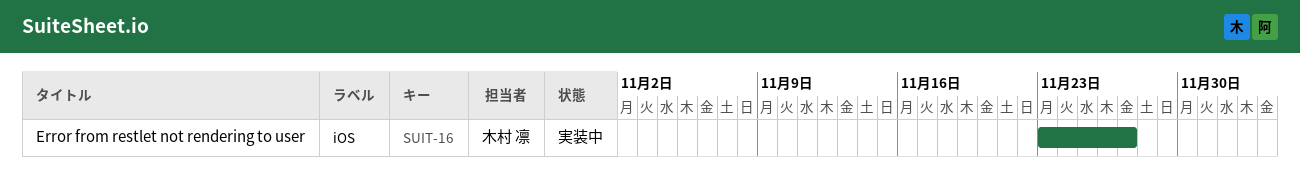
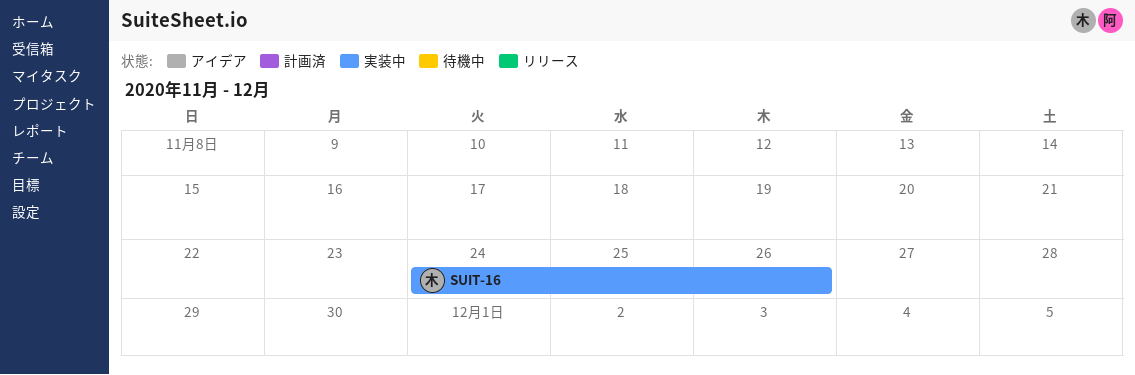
SUIT-16, start: Nov 23 -> Nov 24
SUIT-16, due: Nov 27 -> Nov 26

